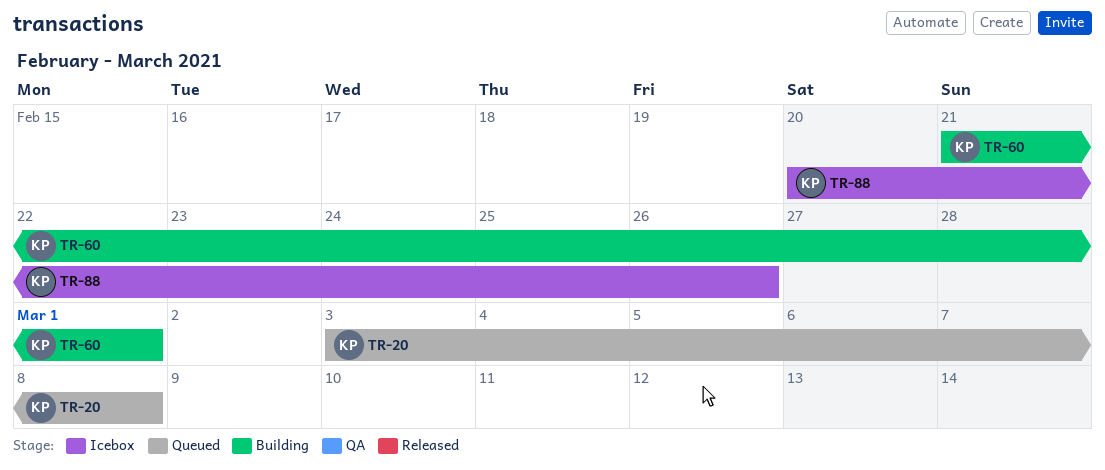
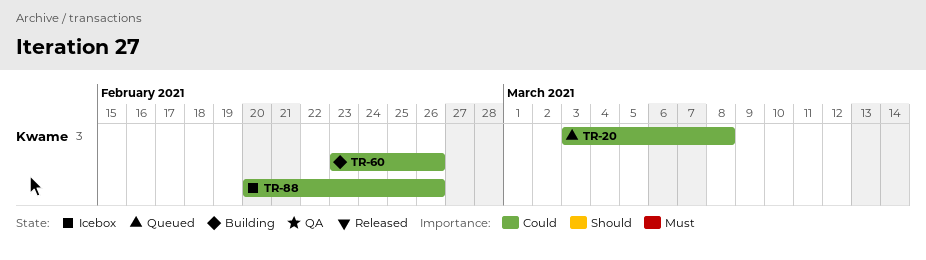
TR-60, start: Feb 21 -> Feb 23
TR-60, due: Mar 1 -> Feb 26

